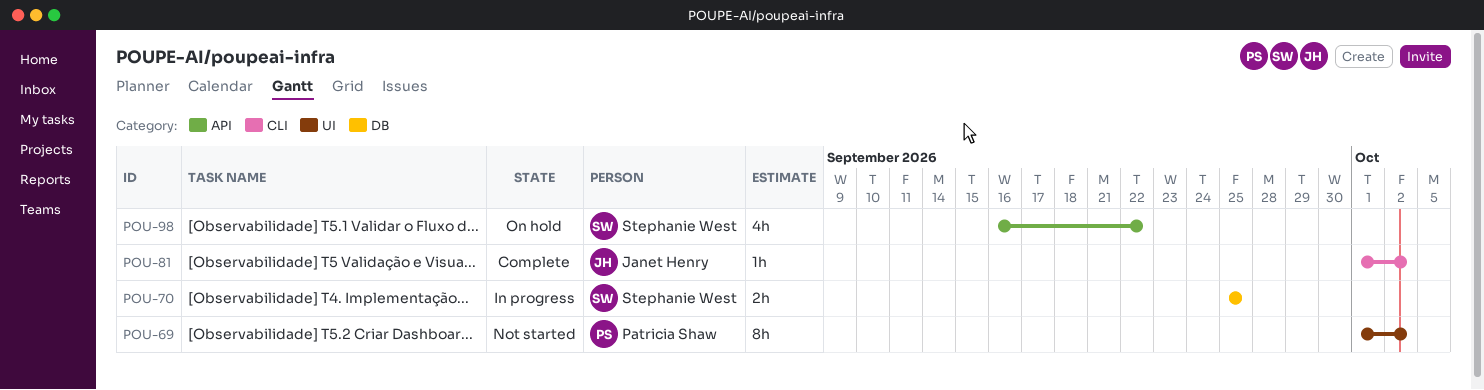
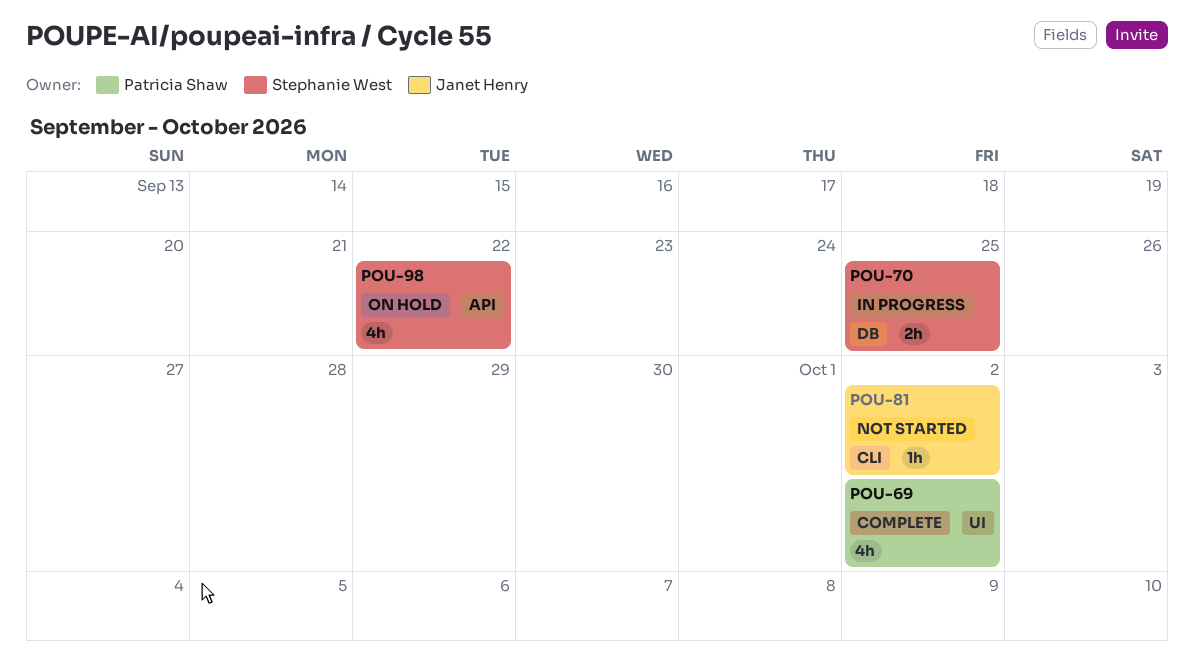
POU-69, status: Not started -> Complete
POU-69, estimate: 8h -> 4h
POU-81, status: Complete -> Not started

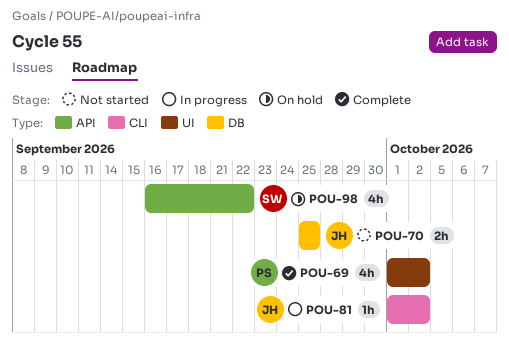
POU-70, status: In progress -> Not started
POU-70, owner: Stephanie West -> Janet Henry
POU-81, status: Not started -> In progress

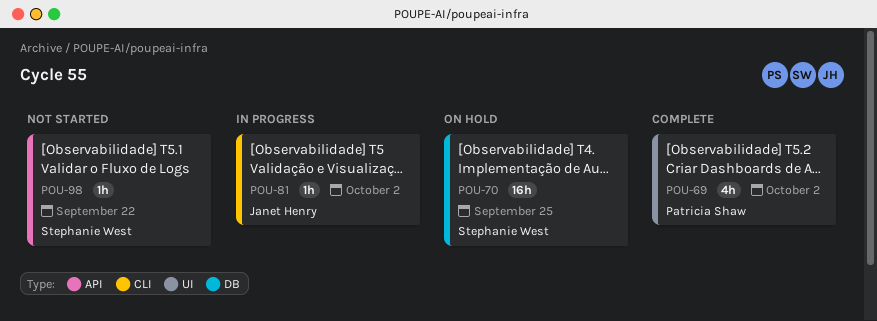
POU-70, status: Not started -> On hold
POU-70, owner: Janet Henry -> Stephanie West
POU-70, estimate: 2h -> 16h
POU-98, status: On hold -> Not started
POU-98, estimate: 4h -> 1h

